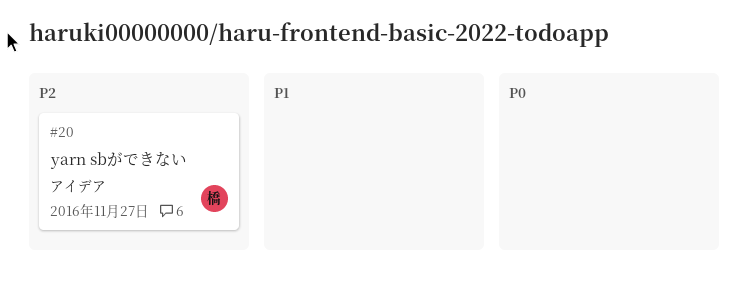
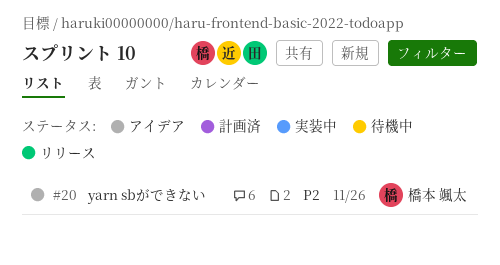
#20, due: Nov 27 -> Nov 26

